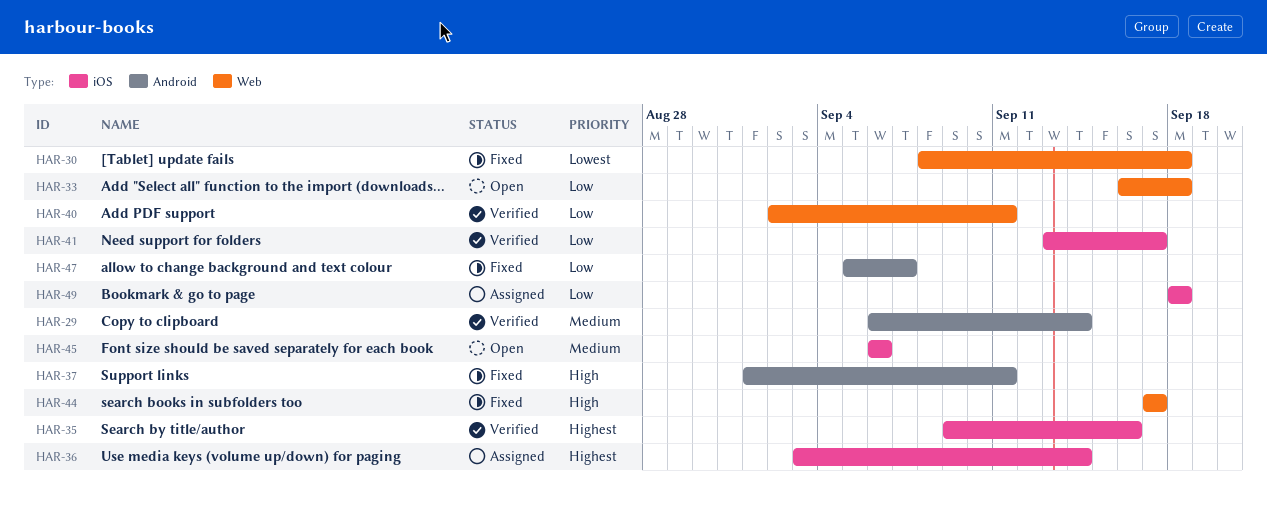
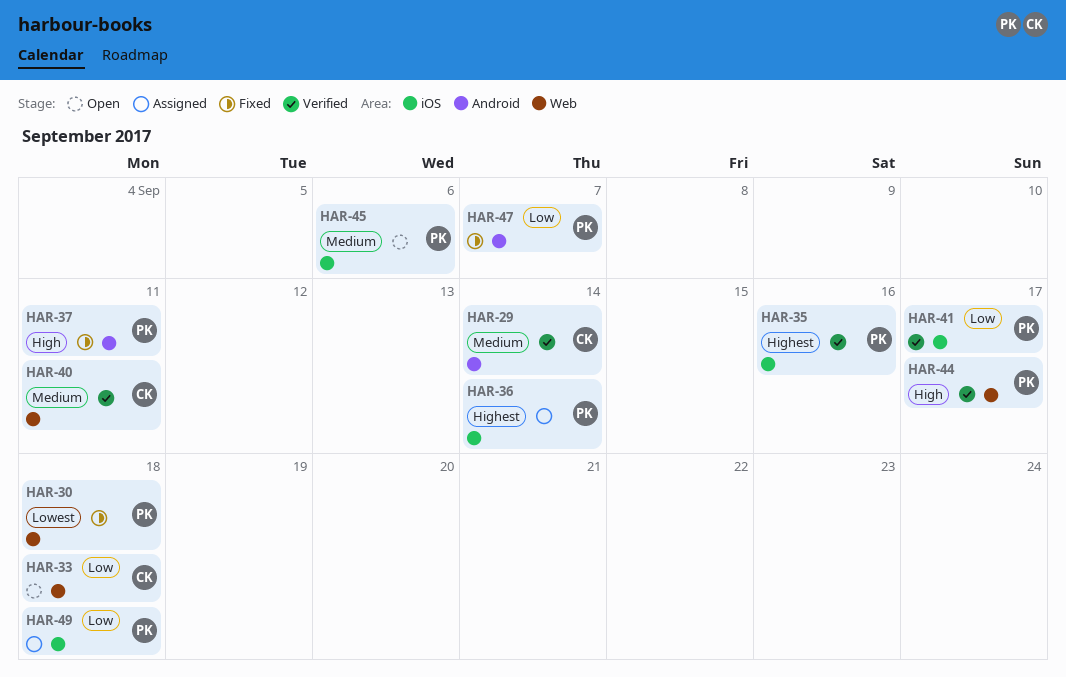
HAR-40, priority: Low -> Medium
HAR-44, status: Fixed -> Verified

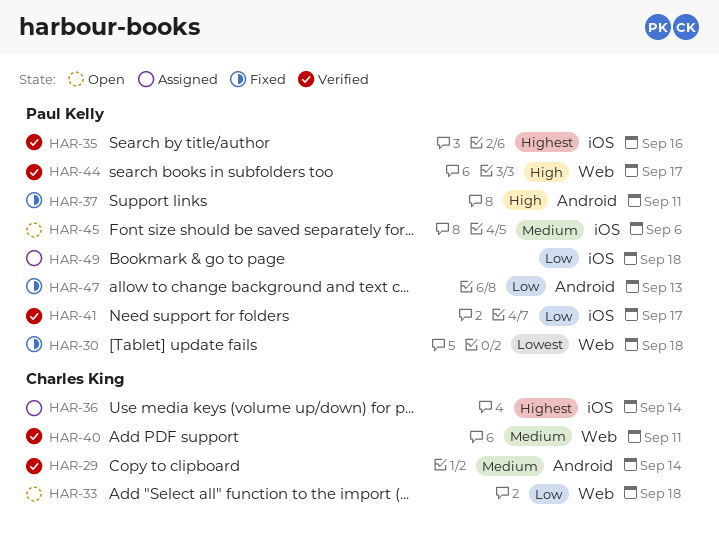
HAR-36, owner: Paul Kelly -> Charles King
HAR-47, due: Sep 7 -> Sep 13

